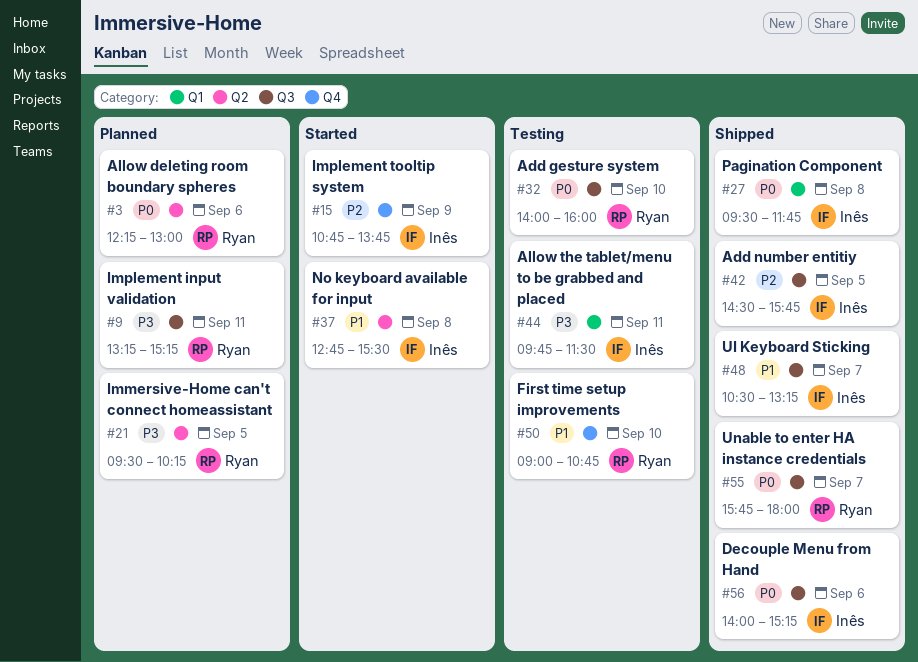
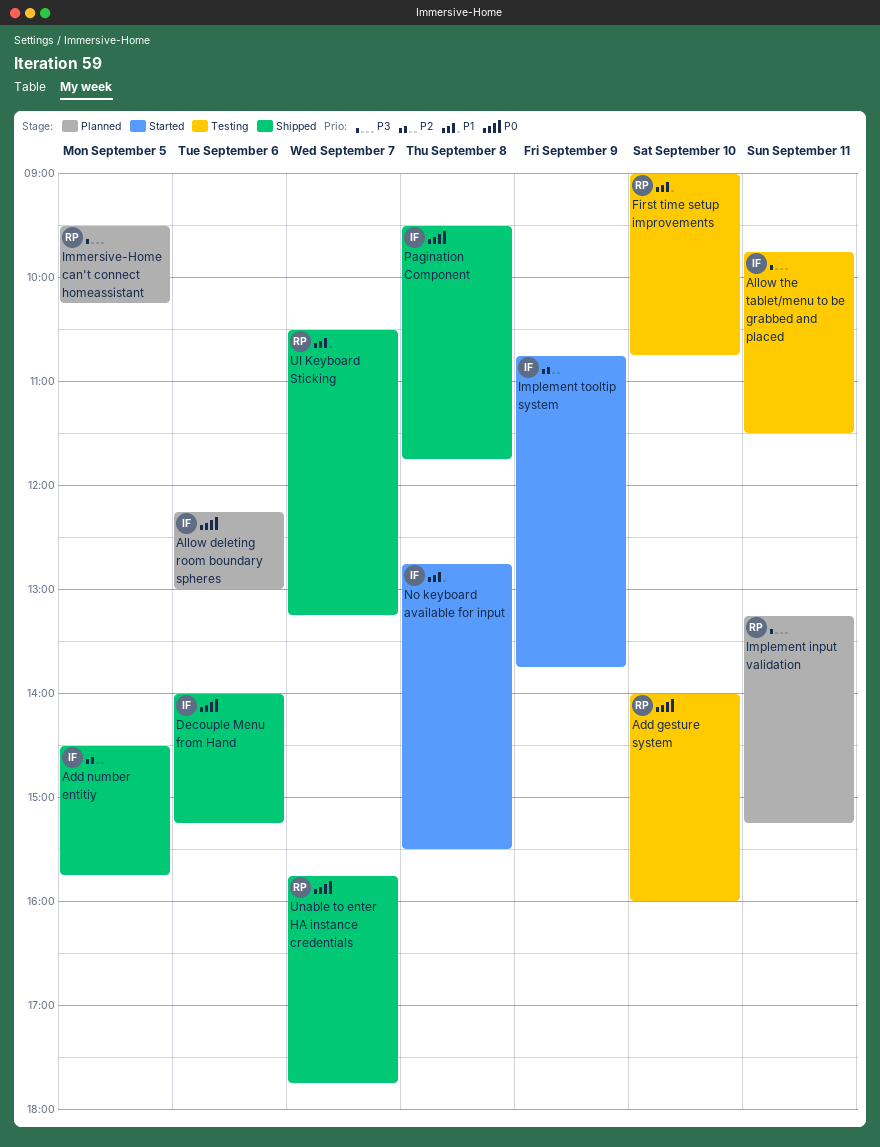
Allow deleting room boundary spheres, owner: Ryan -> Inês
UI Keyboard Sticking, owner: Inês -> Ryan
Unable to enter HA instance credentials, ends: 18:00 -> 17:45

